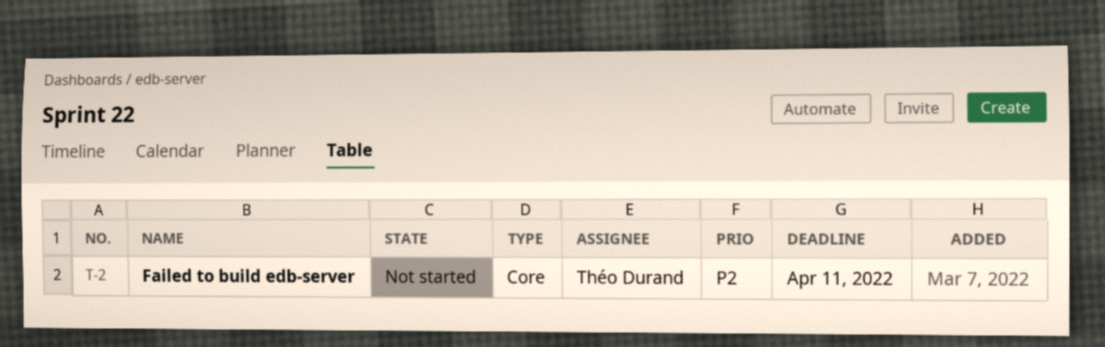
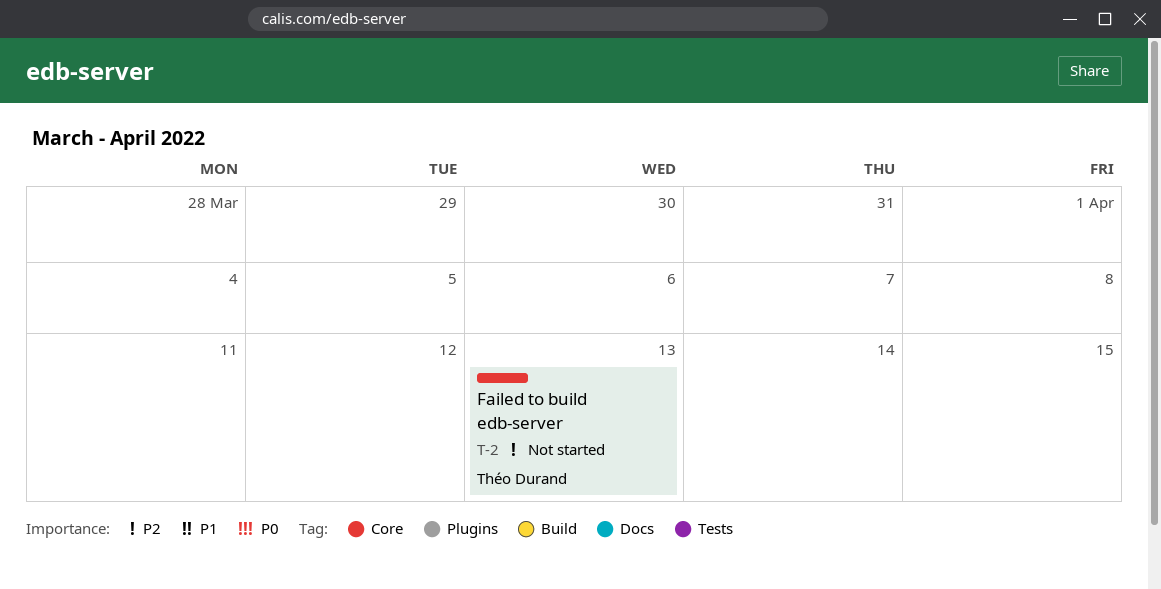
T-2, due: Apr 11 -> Apr 13

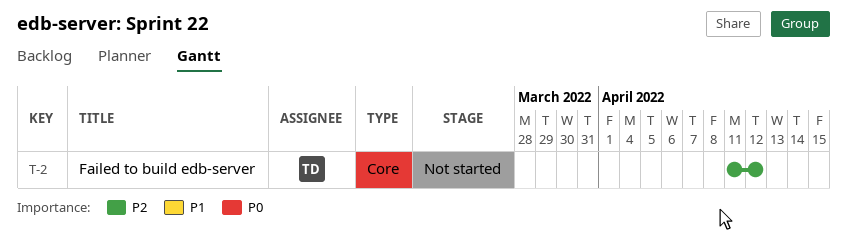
T-2, due: Apr 13 -> Apr 12

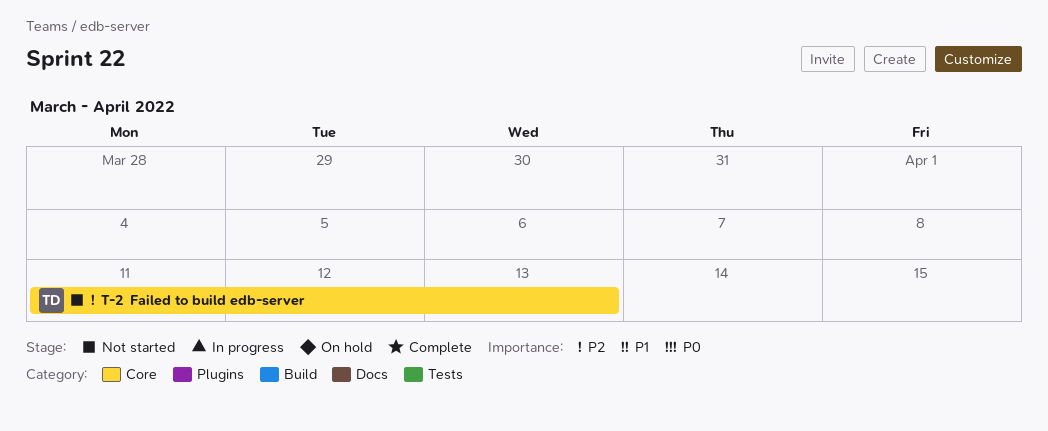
T-2, due: Apr 12 -> Apr 13

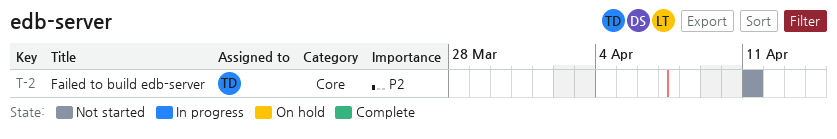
T-2, due: Apr 13 -> Apr 11

